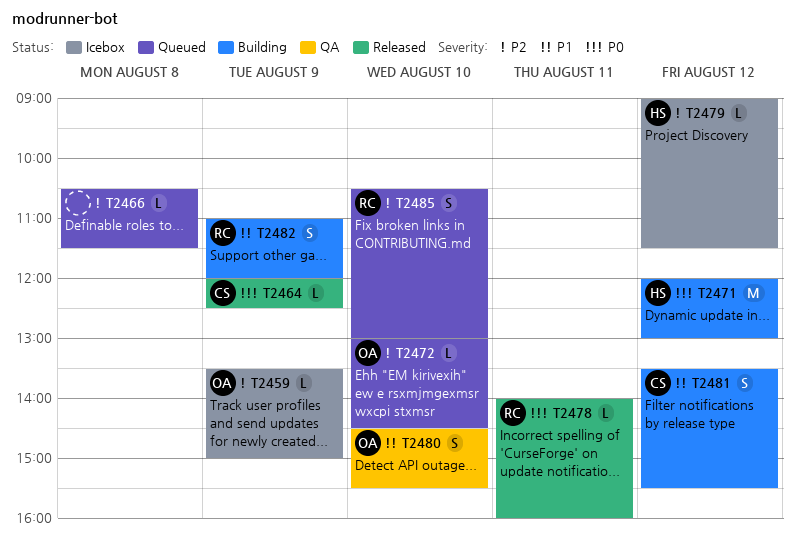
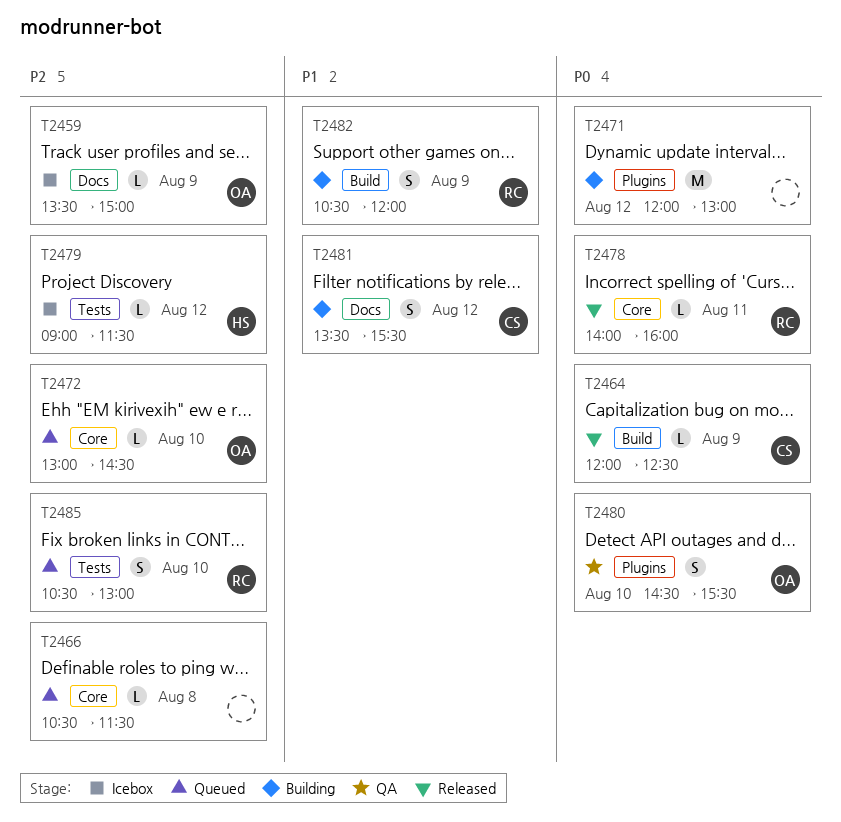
T2471, owner: HS -> none
T2480, priority: P1 -> P0
T2482, begins: 11:00 -> 10:30

